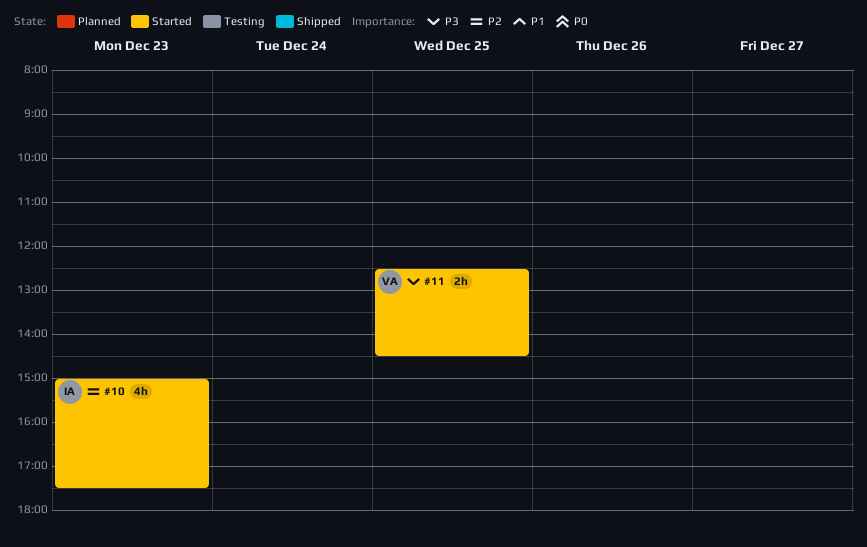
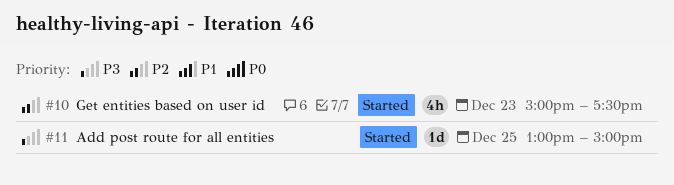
#11, estimate: 2h -> 1d
#11, begins: 12:30 -> 13:00
#11, ends: 14:30 -> 15:00

